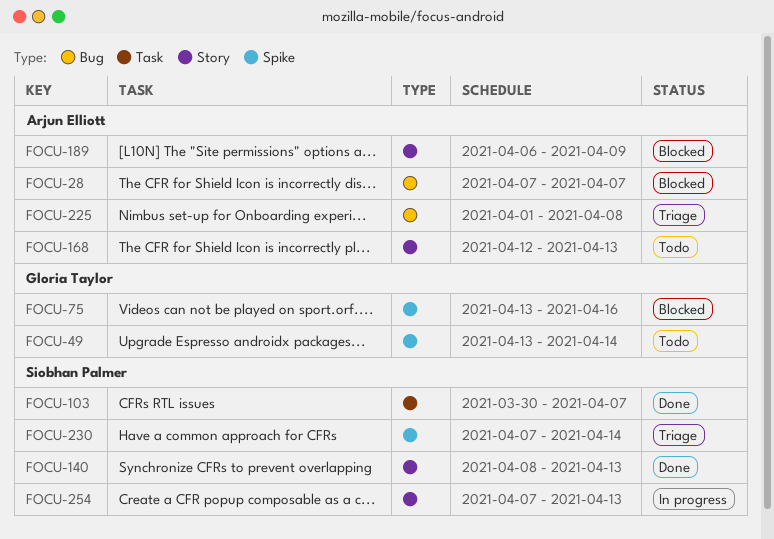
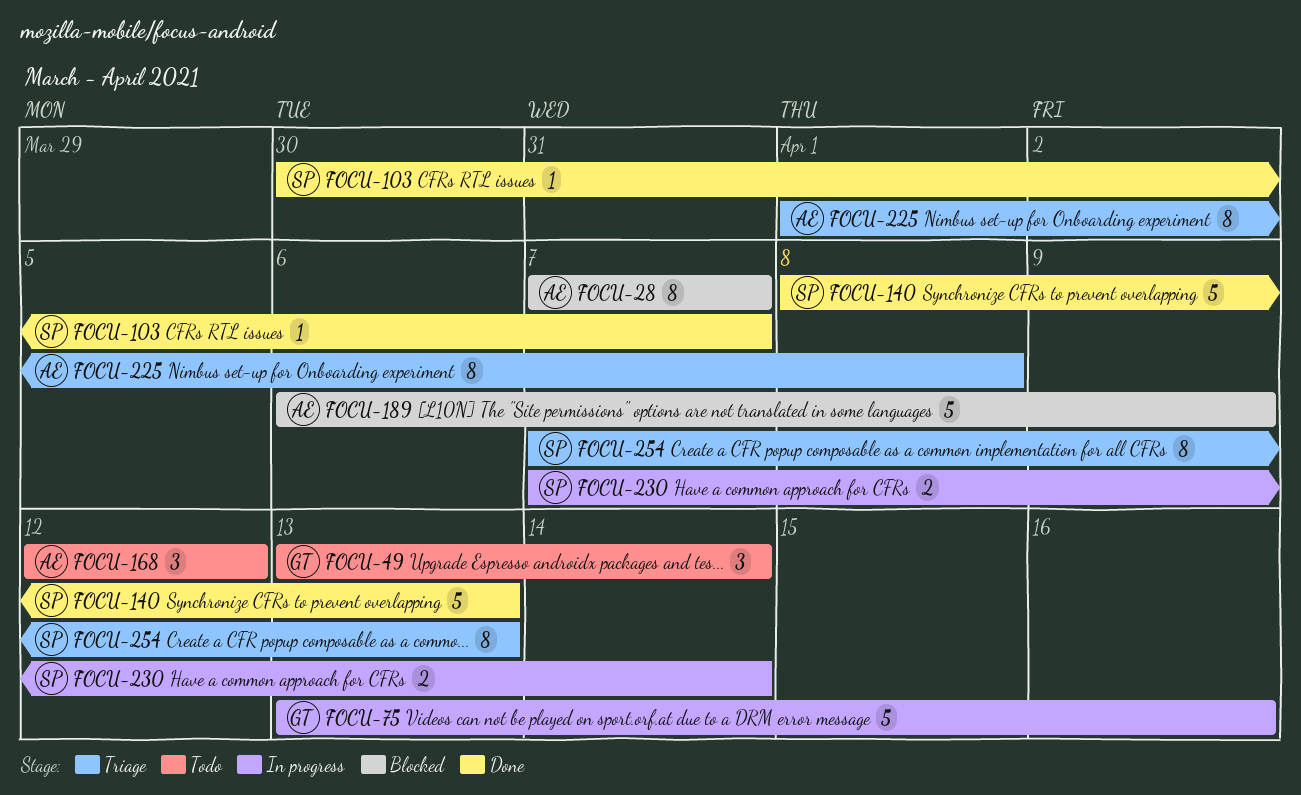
FOCU-75, status: Blocked -> In progress
FOCU-168, due: Apr 13 -> Apr 12
FOCU-230, status: Triage -> In progress
FOCU-254, status: In progress -> Triage

